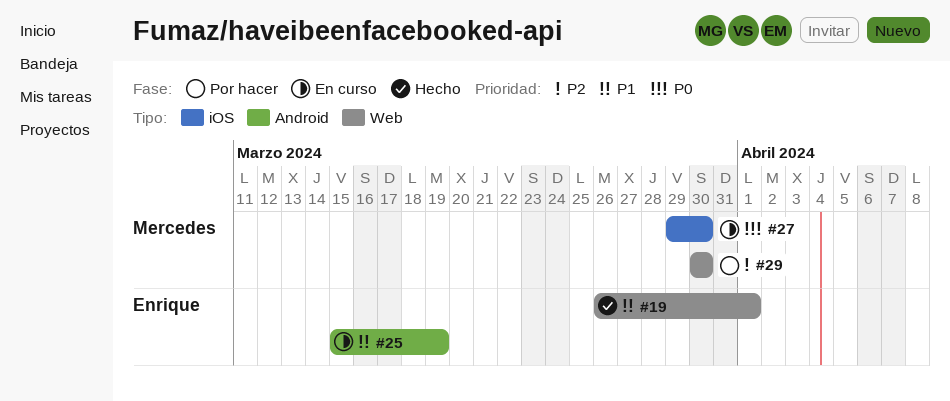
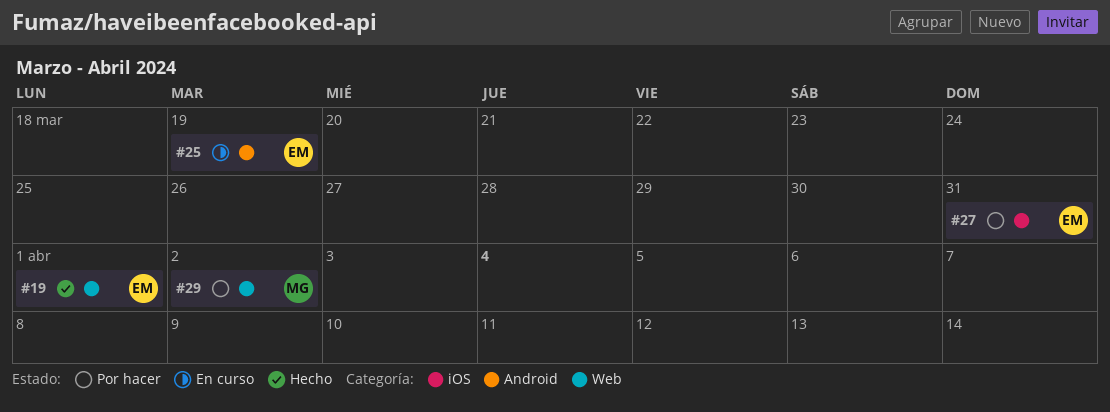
#27, status: En curso -> Por hacer
#27, owner: Mercedes -> Enrique
#27, due: Mar 30 -> Mar 31
#29, due: Mar 30 -> Apr 2

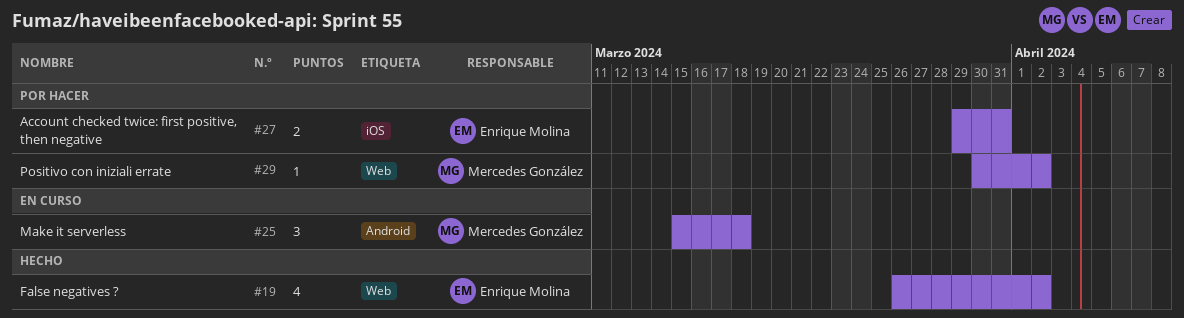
#19, due: Apr 1 -> Apr 2
#25, owner: Enrique Molina -> Mercedes González
#25, due: Mar 19 -> Mar 18

